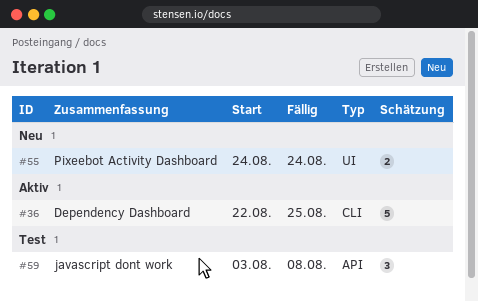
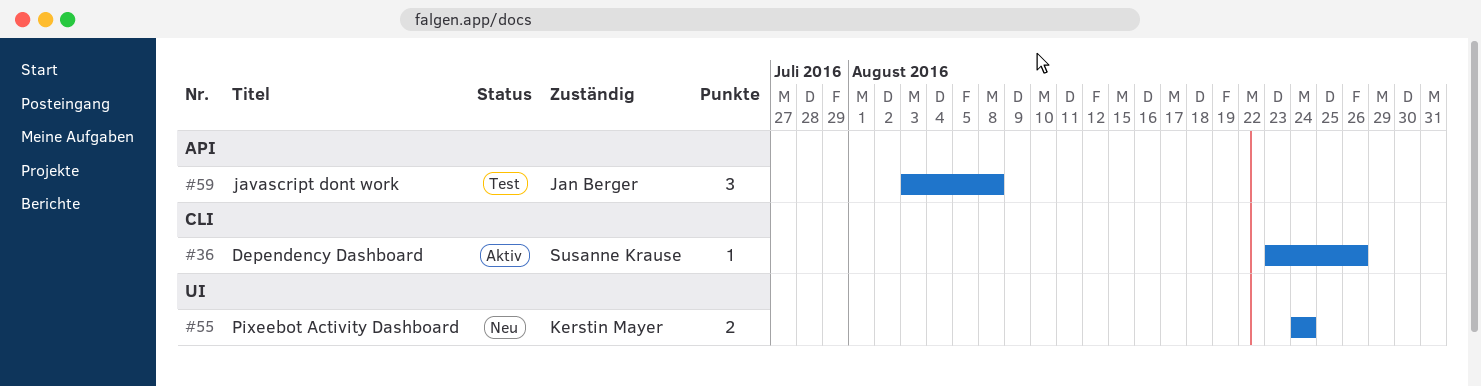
#36, estimate: 5 -> 1
#36, start: Aug 22 -> Aug 23
#36, due: Aug 25 -> Aug 26

